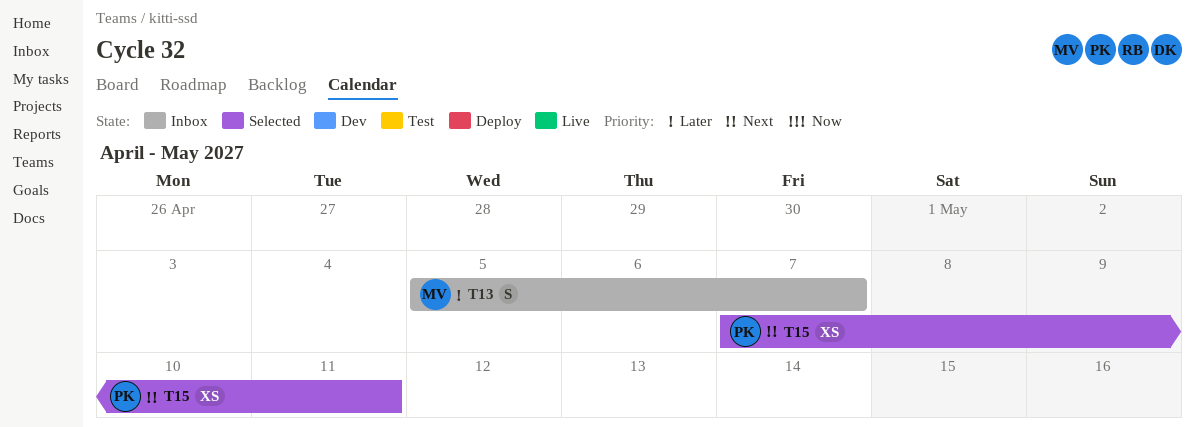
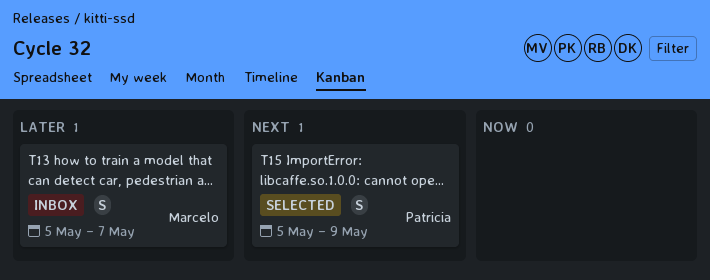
T15, estimate: XS -> S
T15, start: May 7 -> May 5
T15, due: May 11 -> May 9

